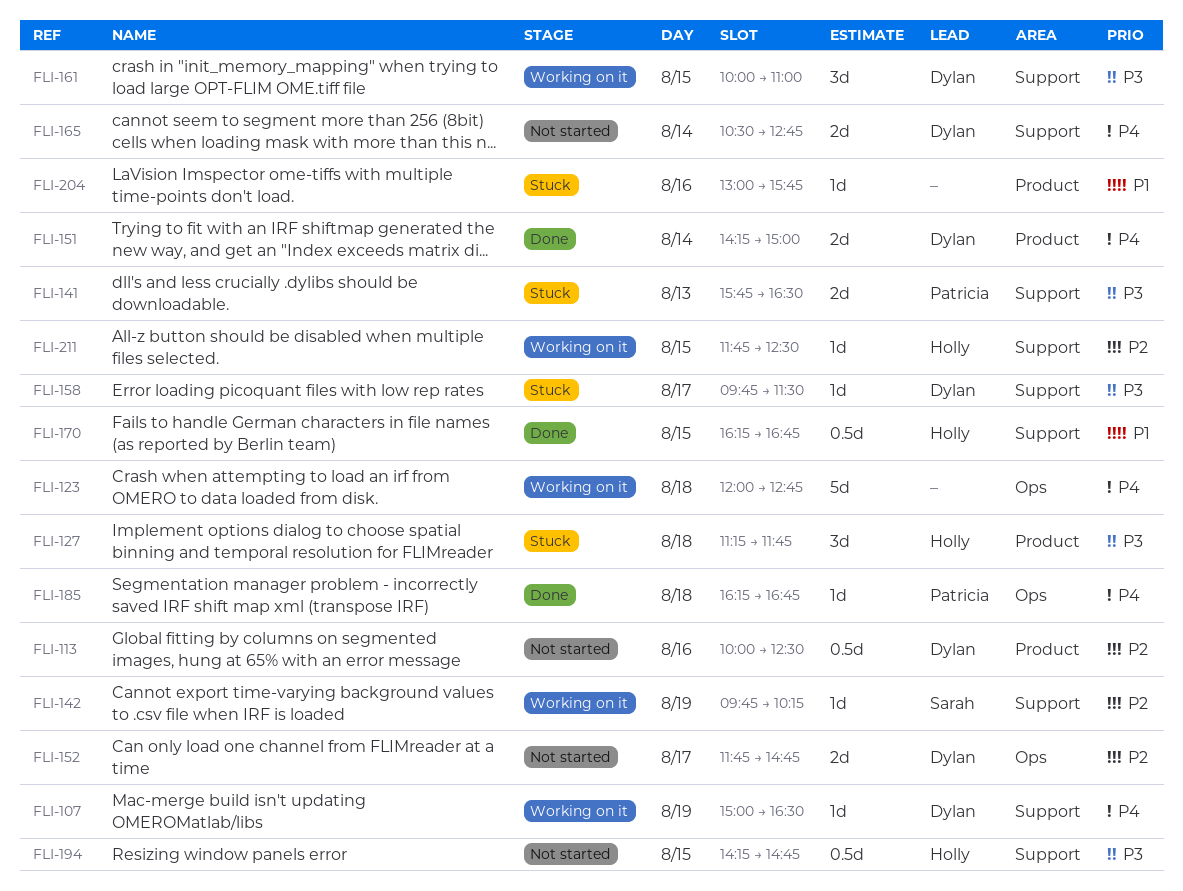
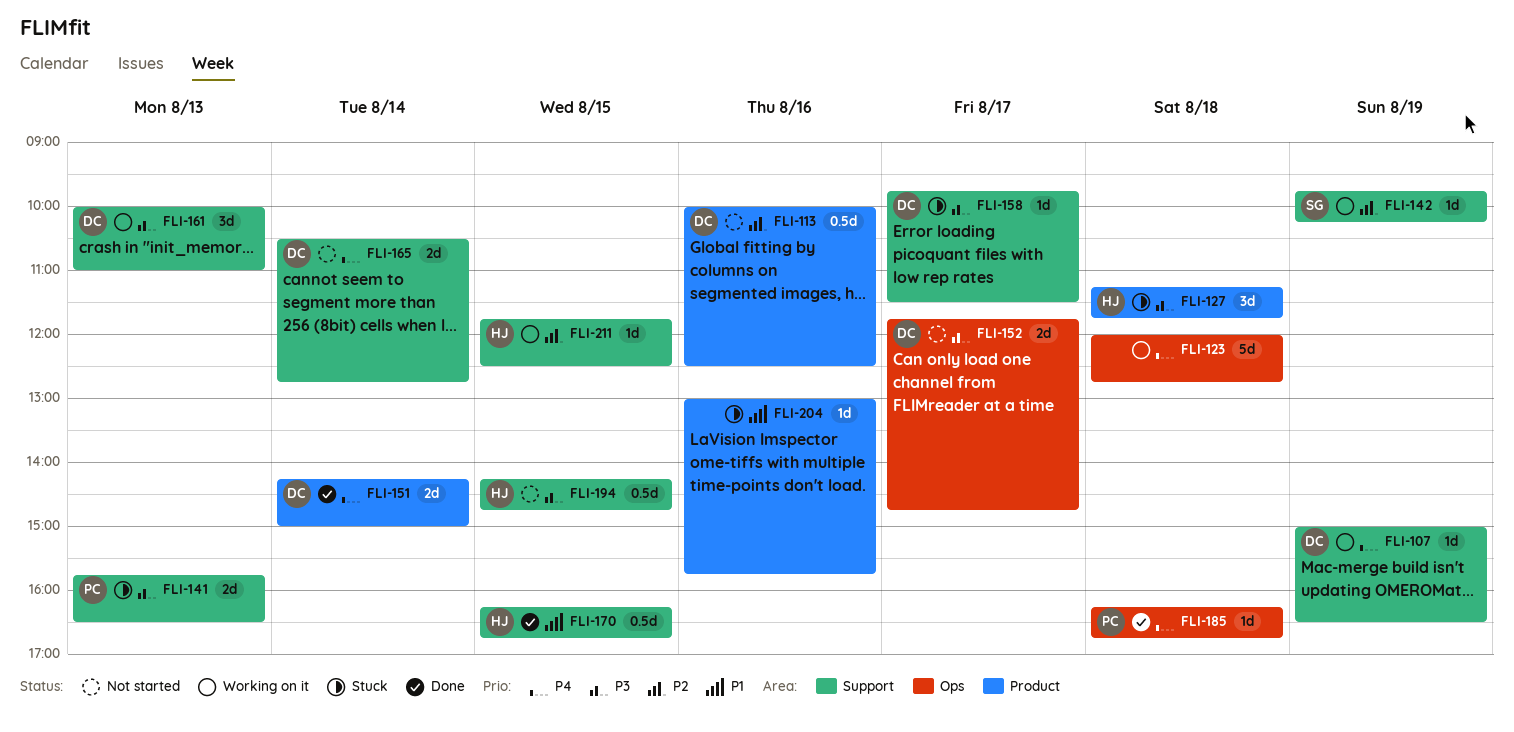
FLI-152, priority: P2 -> P3
FLI-161, day: Aug 15 -> Aug 13

